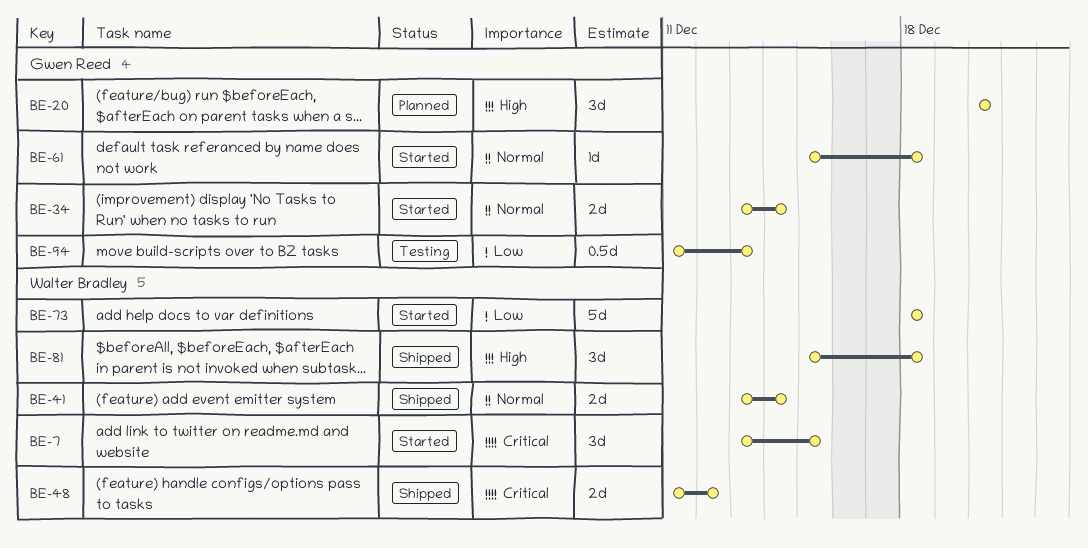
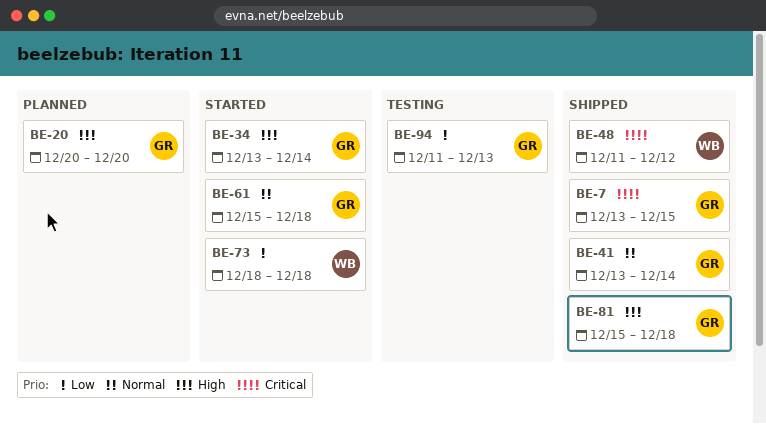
BE-7, status: Started -> Shipped
BE-7, owner: Walter Bradley -> Gwen Reed
BE-34, priority: Normal -> High
BE-41, owner: Walter Bradley -> Gwen Reed
BE-81, owner: Walter Bradley -> Gwen Reed

